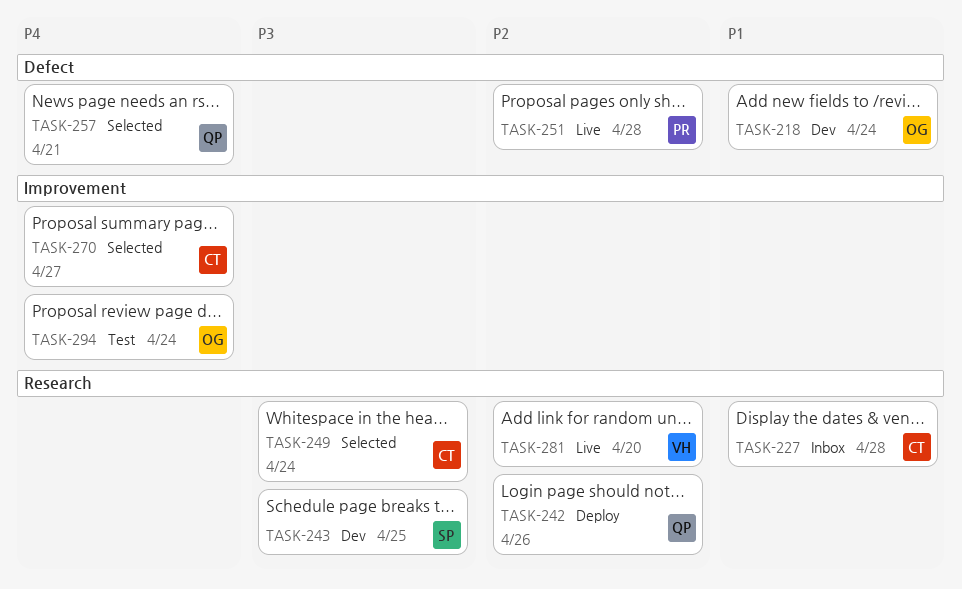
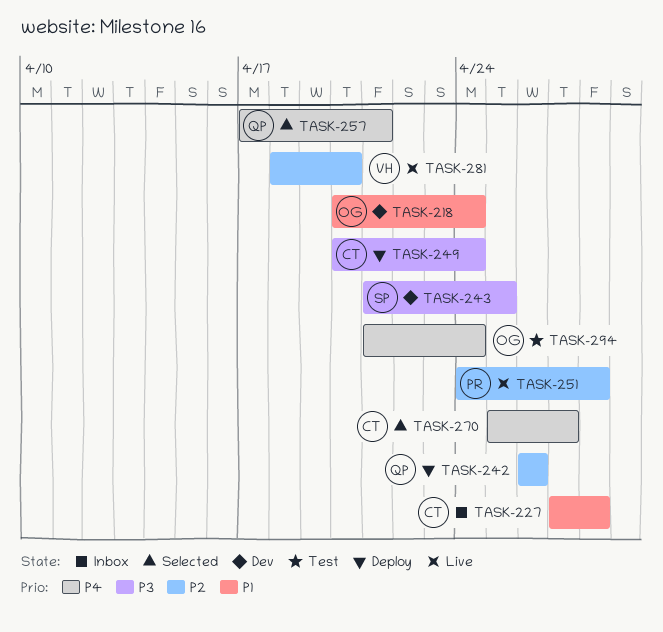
TASK-249, status: Selected -> Deploy

